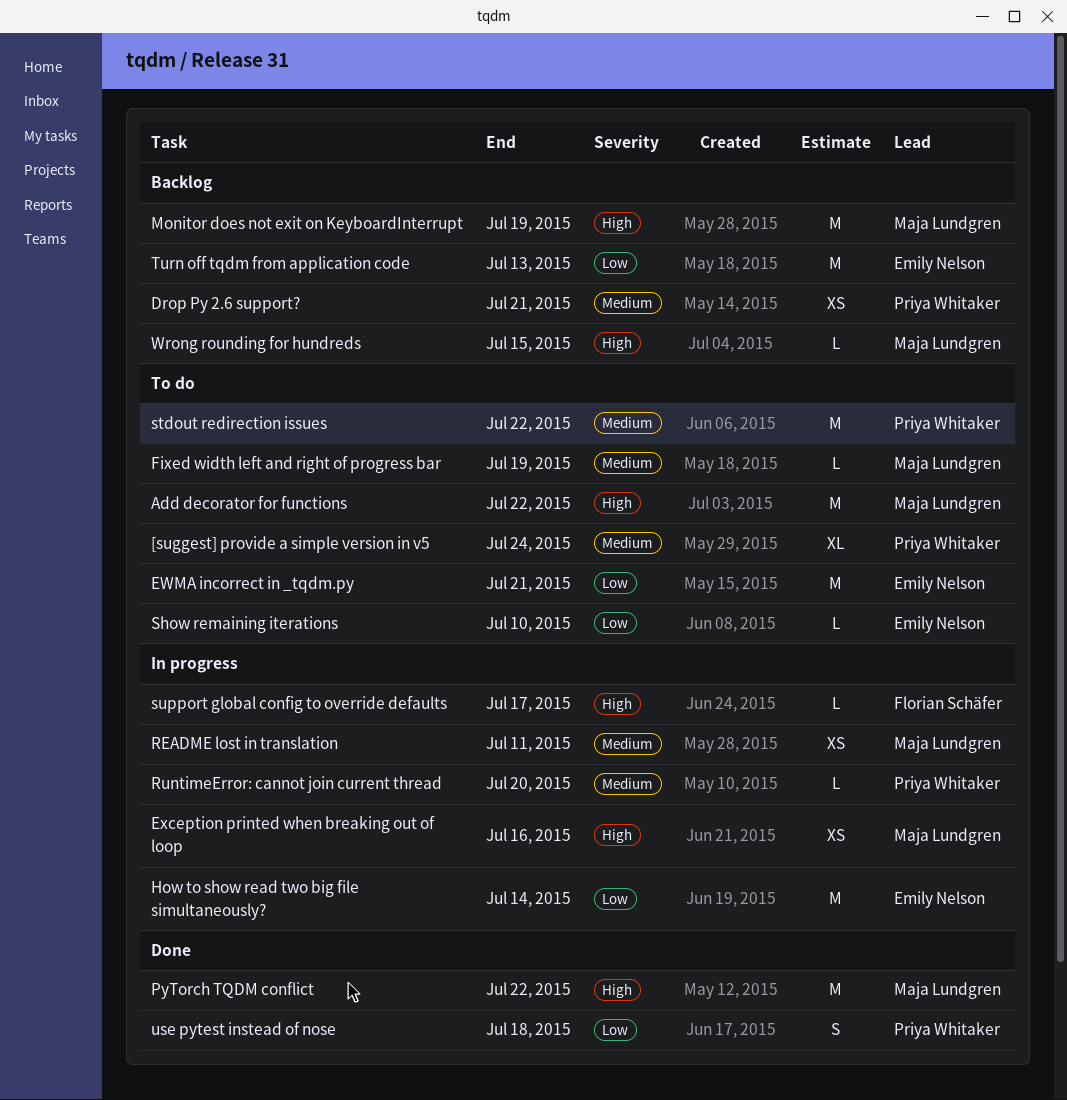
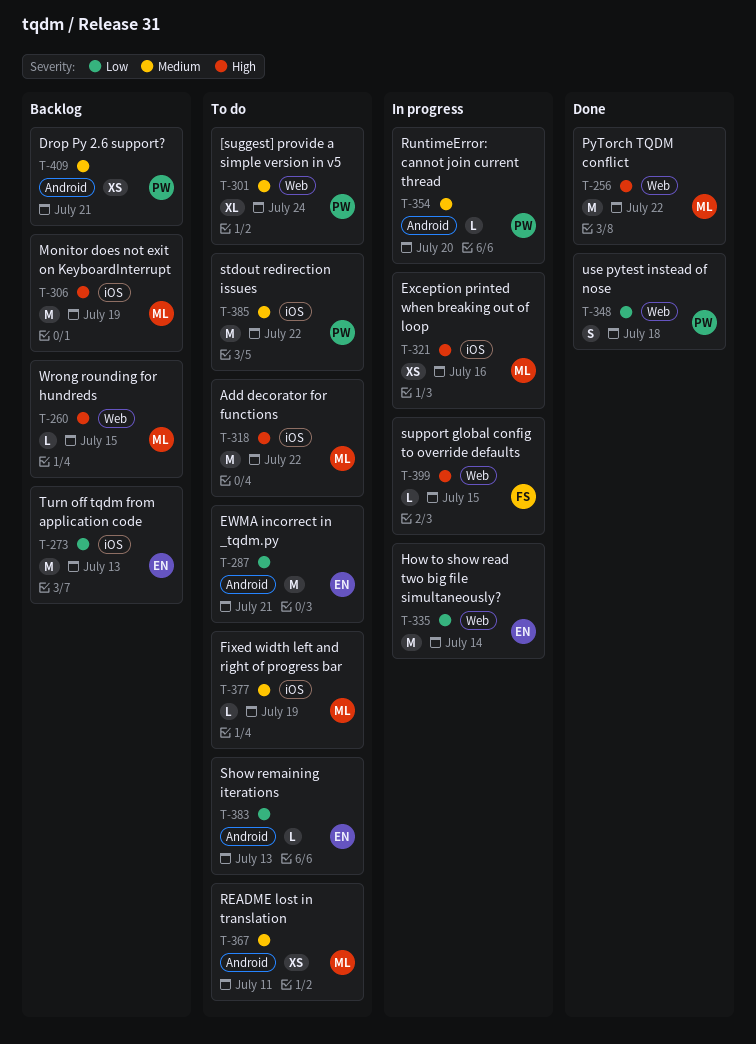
README lost in translation, status: In progress -> To do
Show remaining iterations, due: Jul 10 -> Jul 13
support global config to override defaults, due: Jul 17 -> Jul 15

